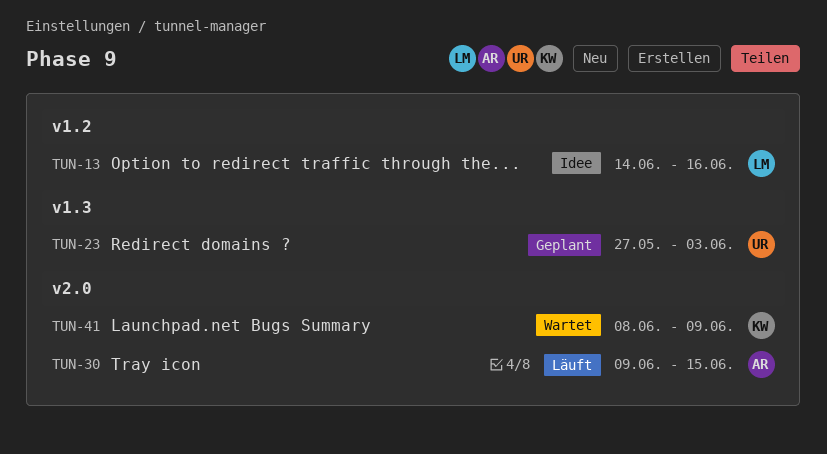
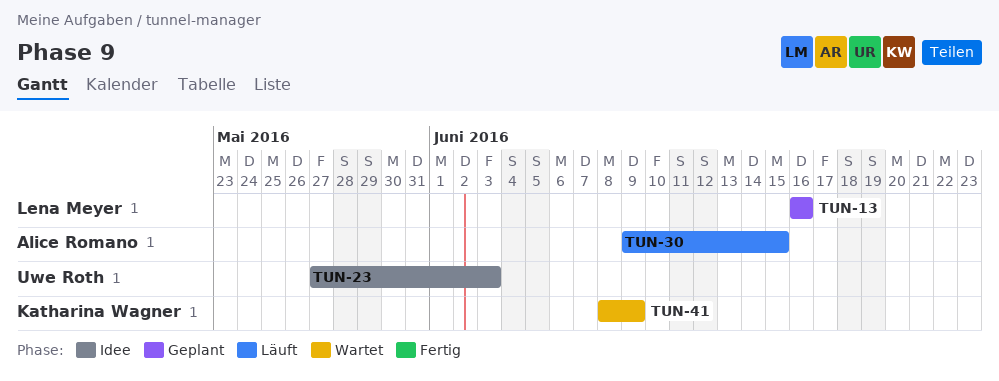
TUN-13, status: Idee -> Geplant
TUN-13, start: Jun 14 -> Jun 16
TUN-23, status: Geplant -> Idee

